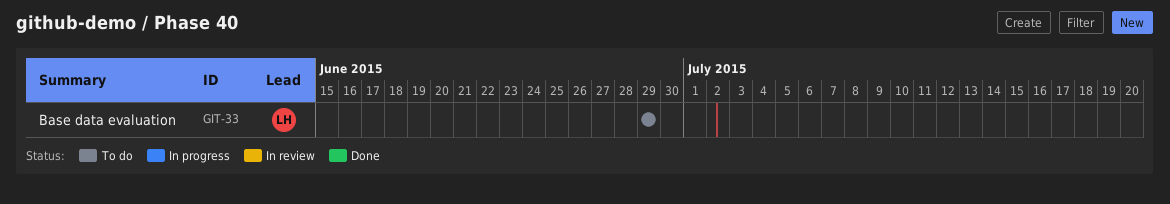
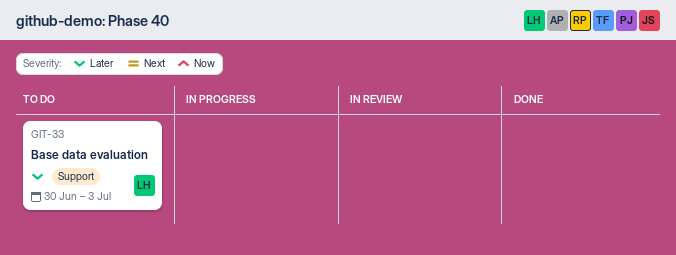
GIT-33, start: Jun 29 -> Jun 30
GIT-33, due: Jun 29 -> Jul 3

